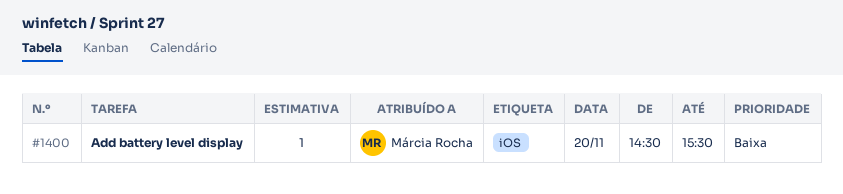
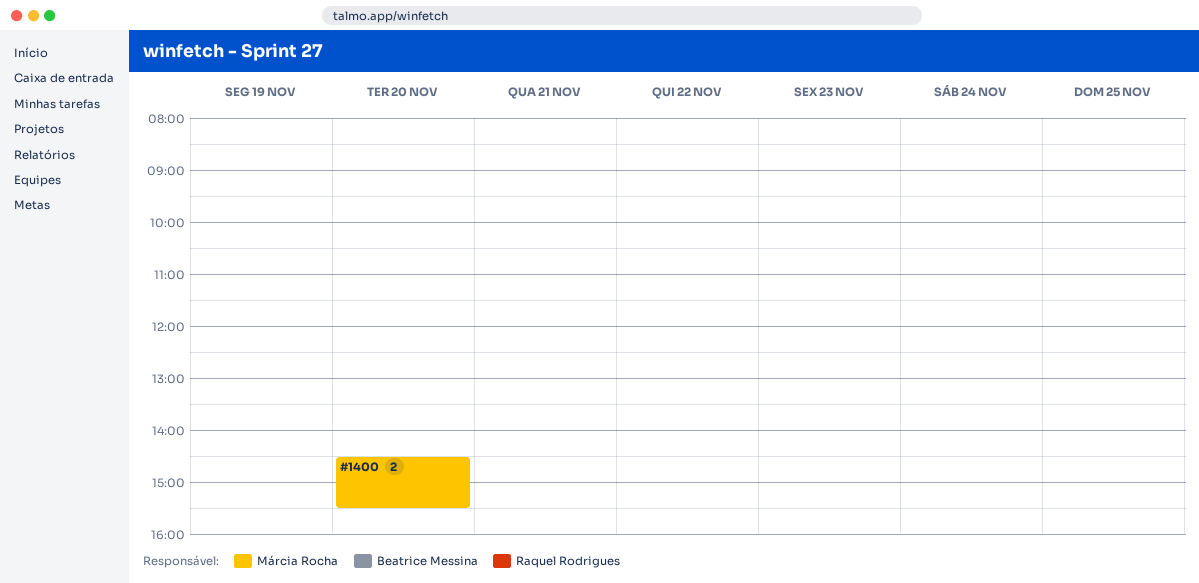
#1400, estimate: 1 -> 2

